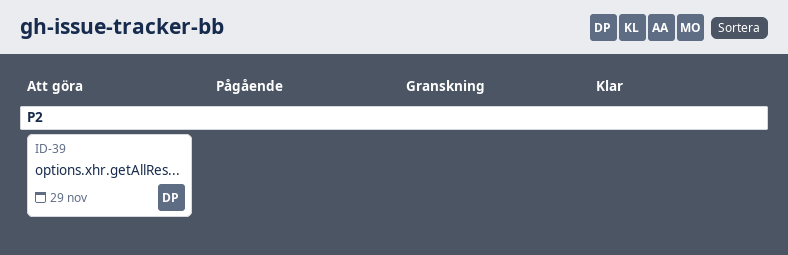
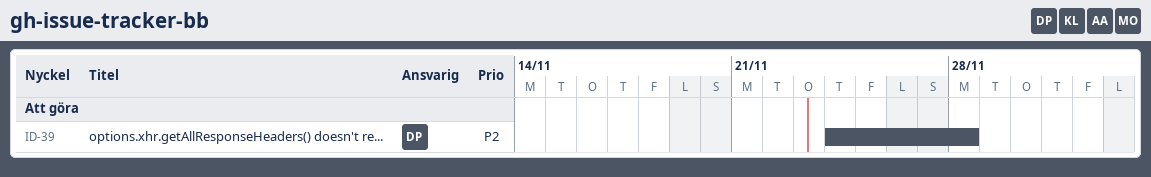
ID-39, due: Nov 29 -> Nov 28

